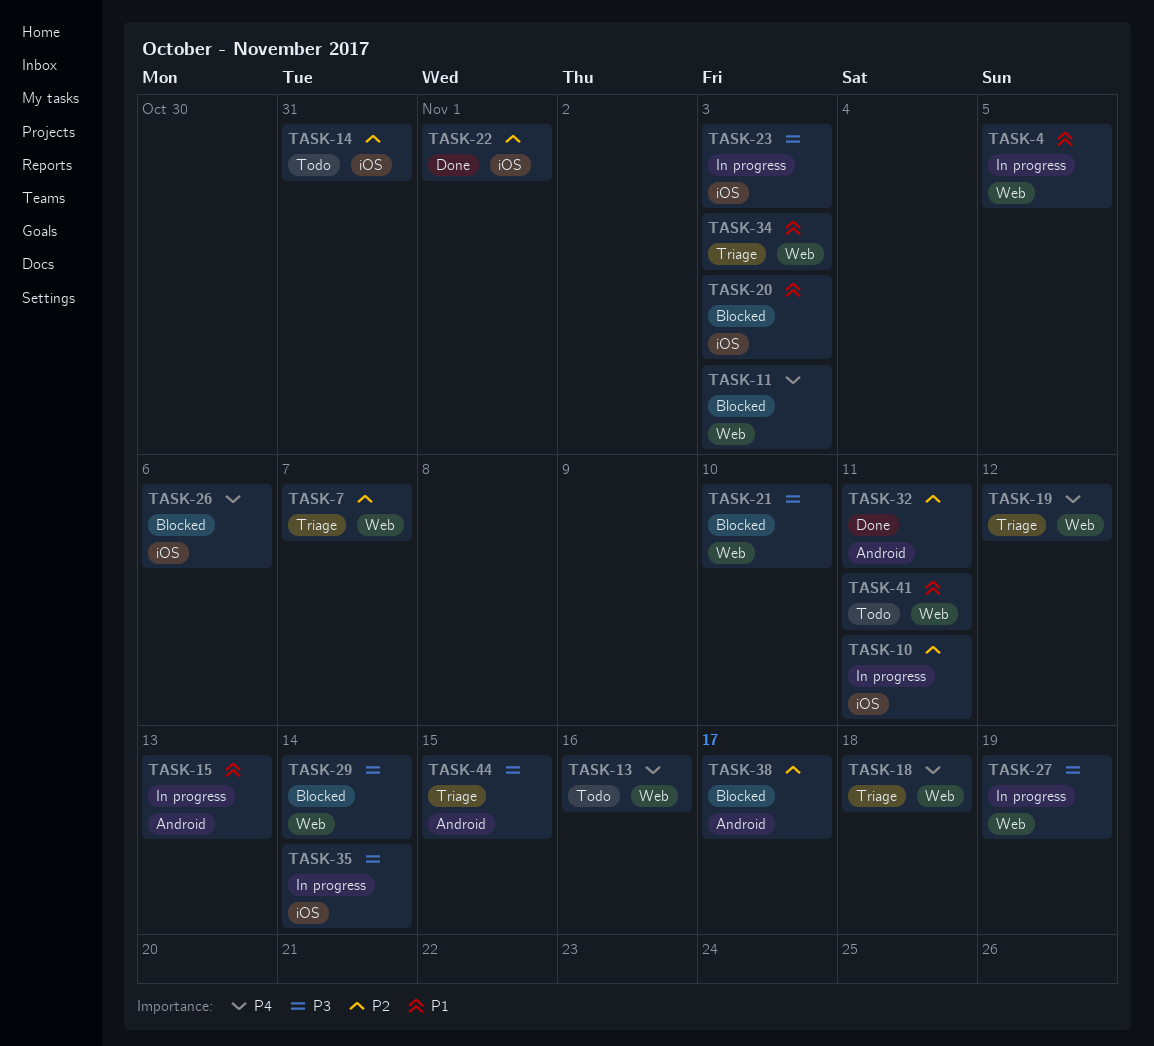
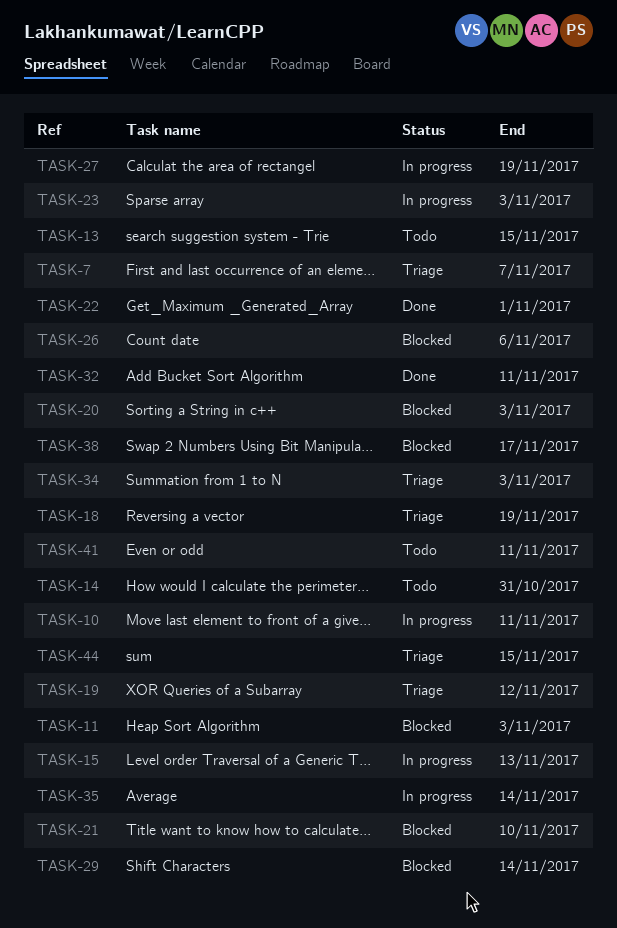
TASK-4: present -> none
TASK-13, due: Nov 16 -> Nov 15
TASK-18, due: Nov 18 -> Nov 19

